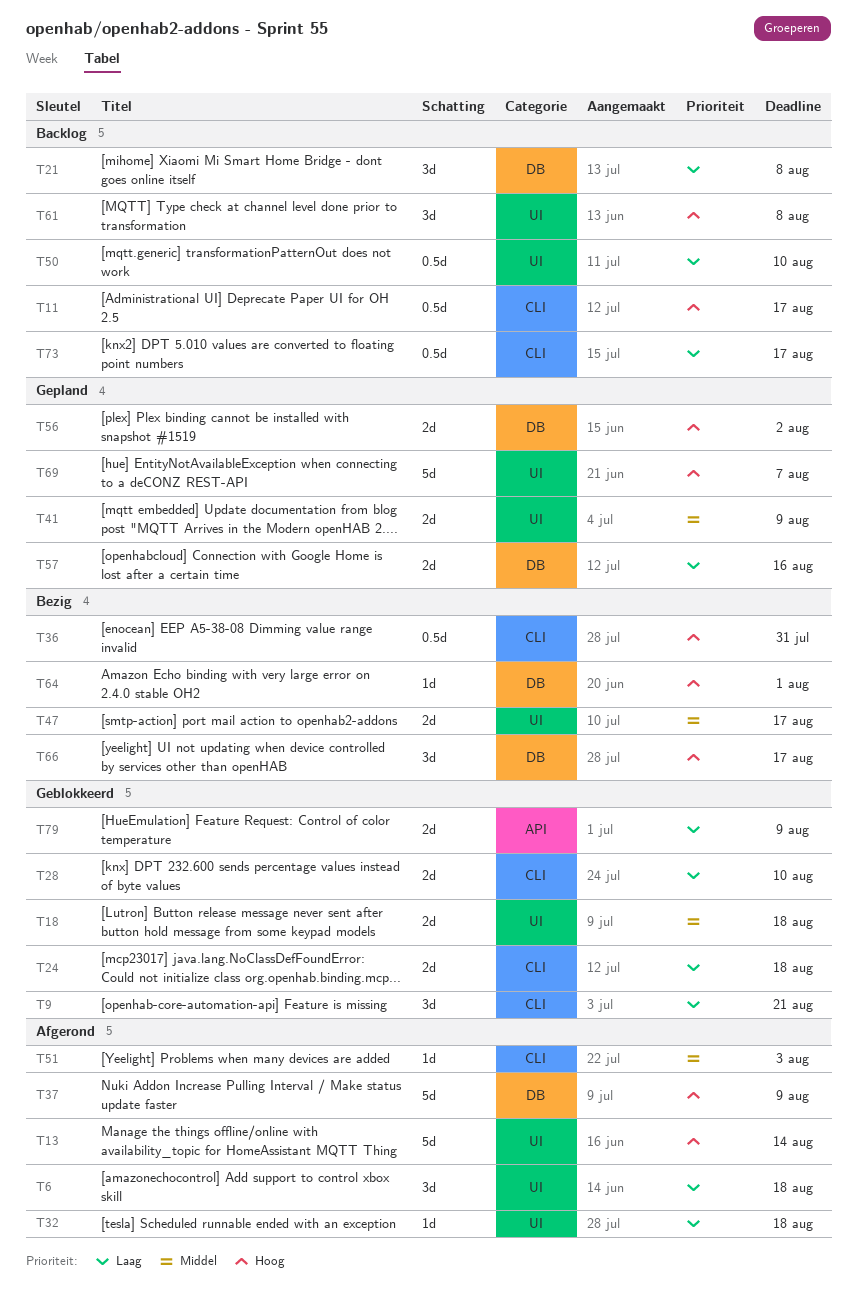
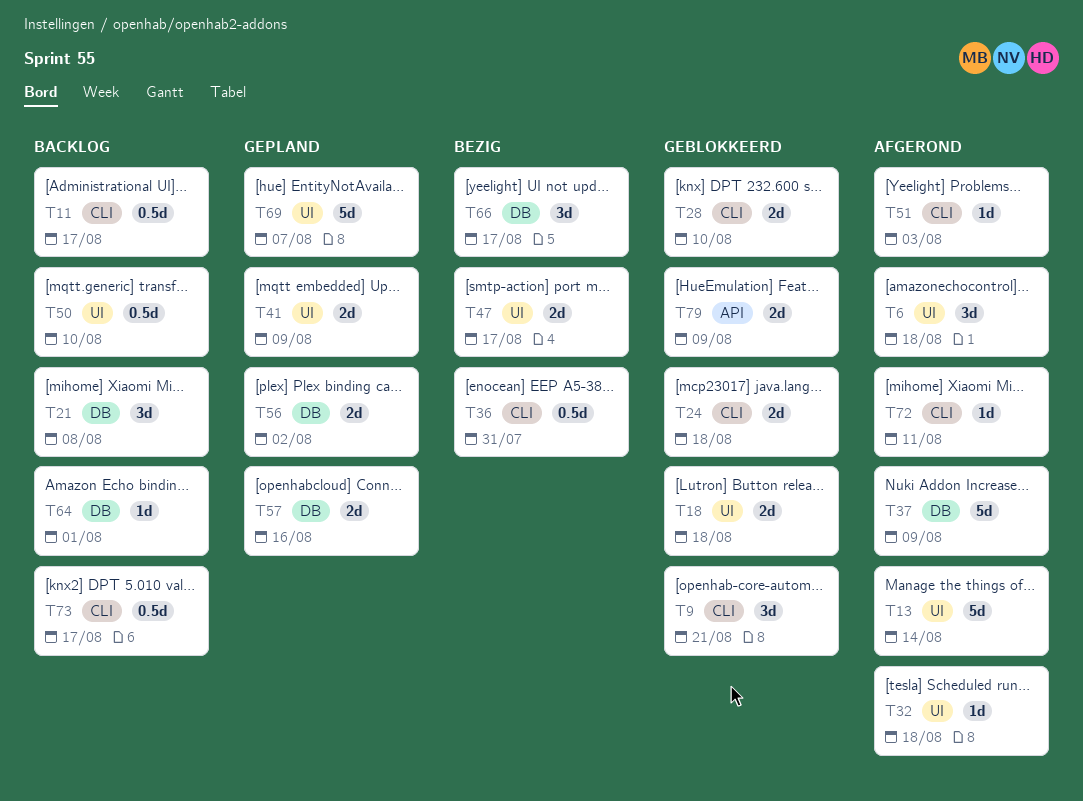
T61: present -> none
T64, status: Bezig -> Backlog
T72: none -> present

